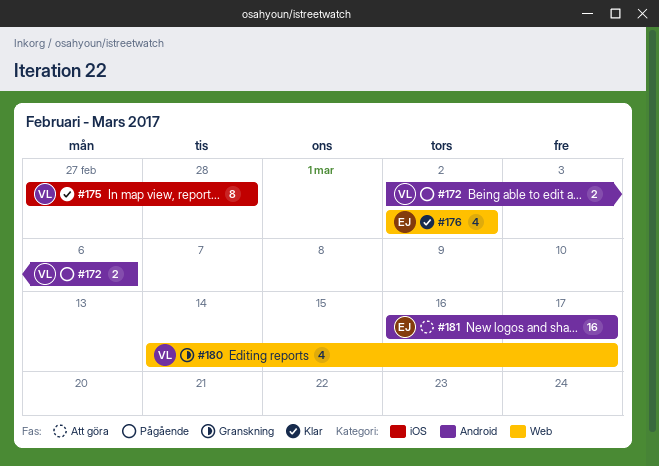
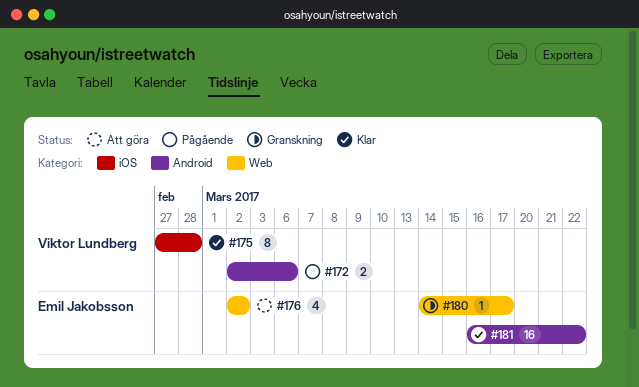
#176, status: Klar -> Att göra
#180, owner: Viktor Lundberg -> Emil Jakobsson
#180, estimate: 4 -> 1
#181, status: Att göra -> Klar
#181, due: Mar 17 -> Mar 22

